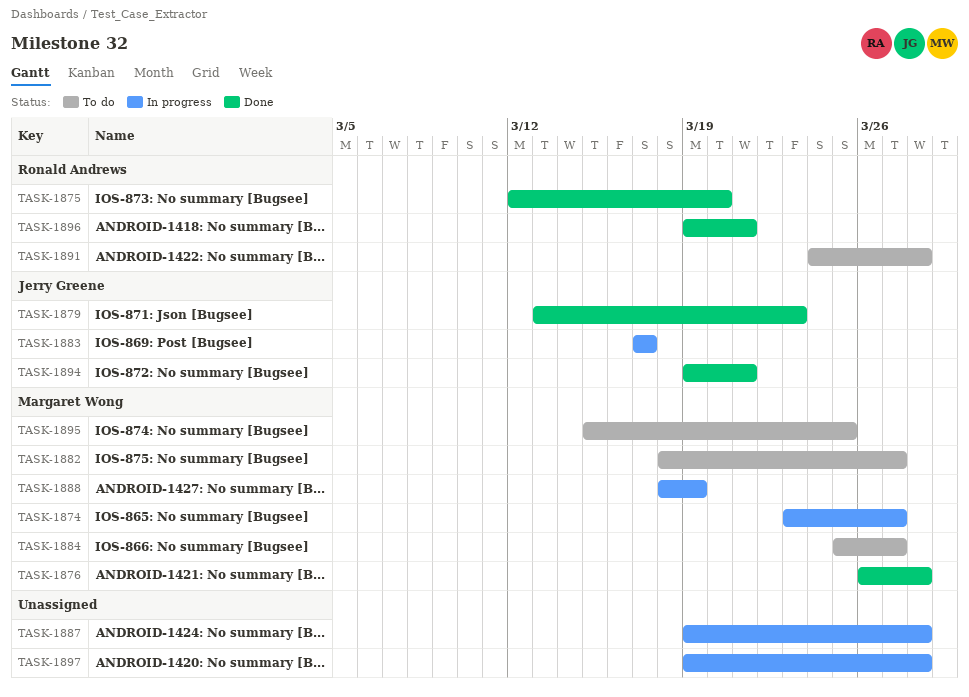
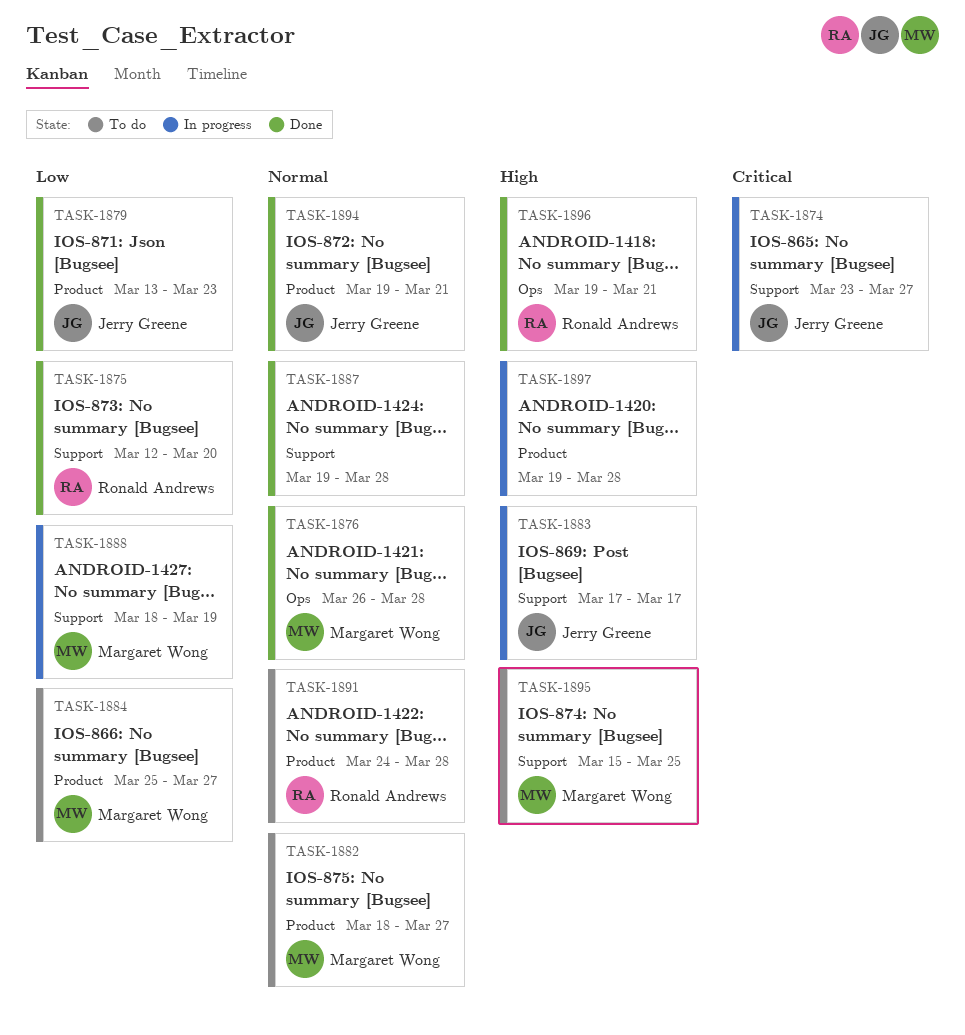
TASK-1874, owner: Margaret Wong -> Jerry Greene
TASK-1887, status: In progress -> Done

